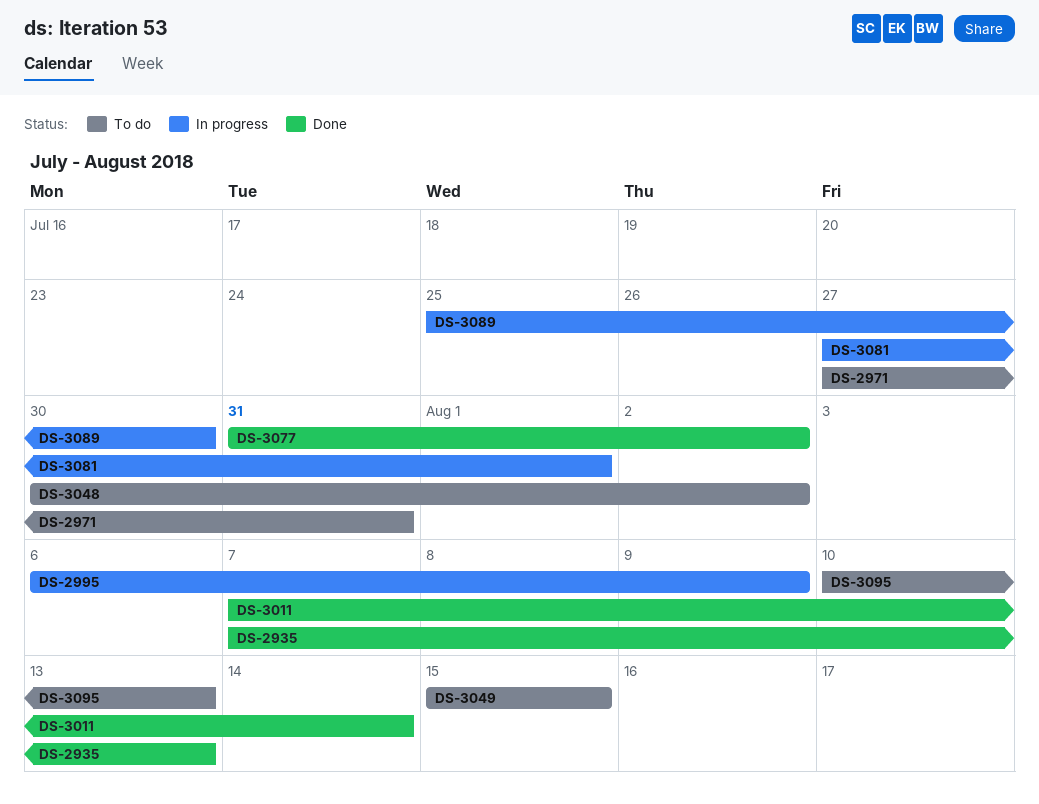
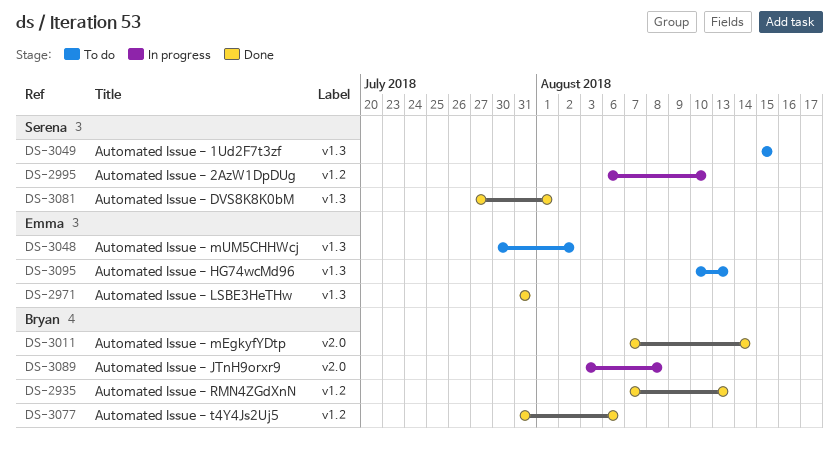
DS-2971, status: To do -> Done
DS-2971, start: Jul 27 -> Jul 31
DS-2995, due: Aug 9 -> Aug 10
DS-3077, due: Aug 2 -> Aug 6
DS-3081, status: In progress -> Done
DS-3089, start: Jul 25 -> Aug 3
DS-3089, due: Jul 30 -> Aug 8

